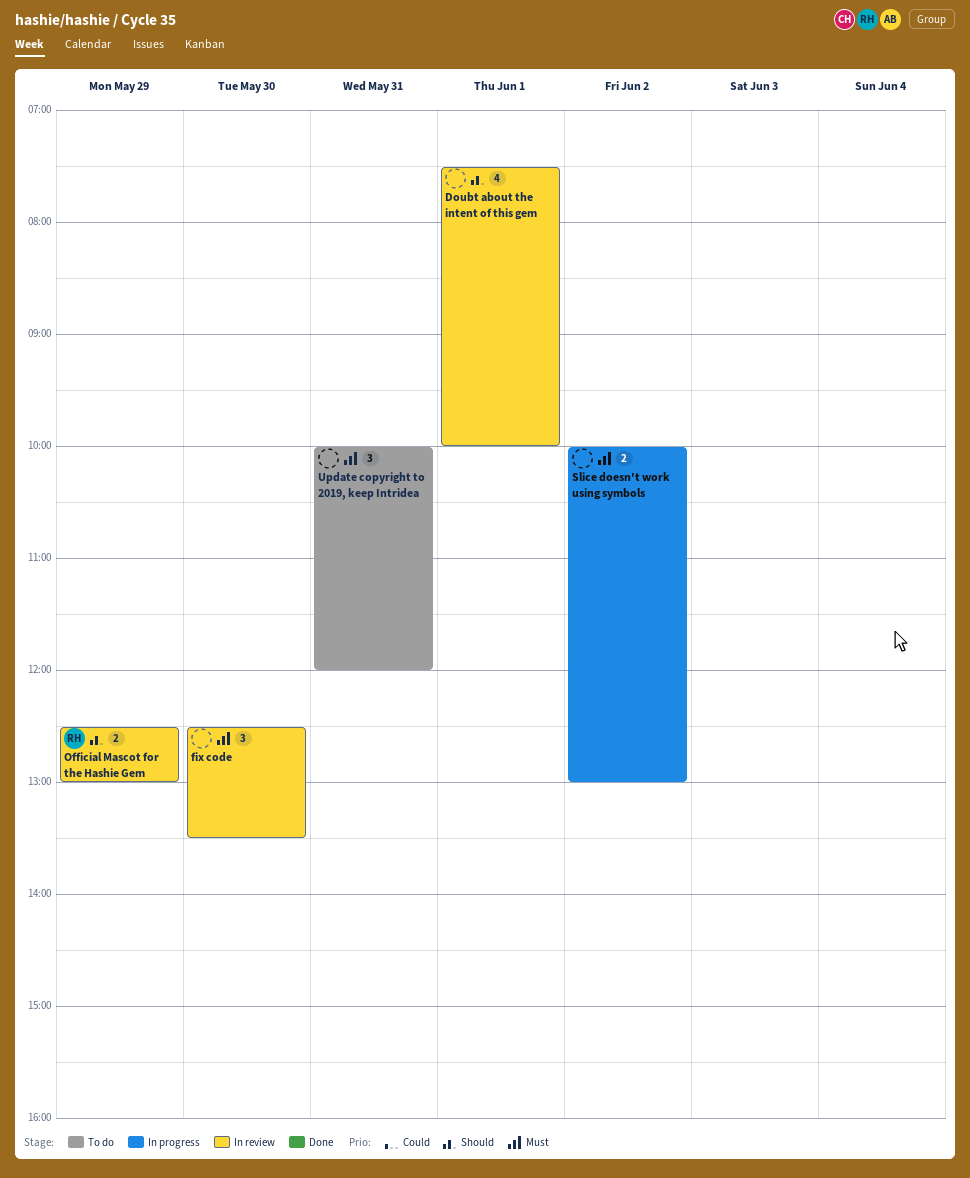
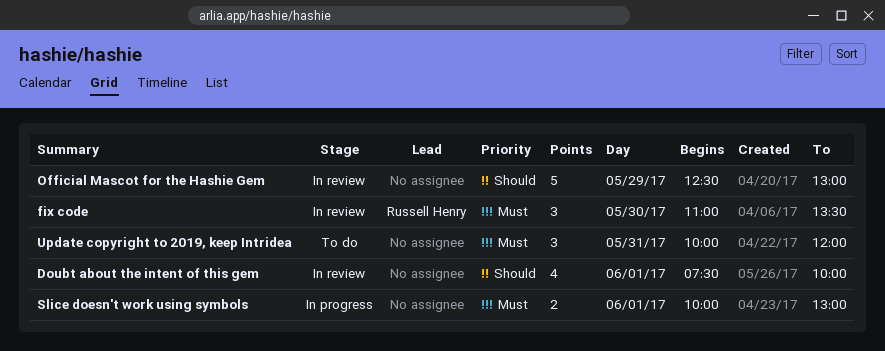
fix code, owner: none -> Russell Henry
fix code, begins: 12:30 -> 11:00
Official Mascot for the Hashie Gem, owner: Russell Henry -> none
Official Mascot for the Hashie Gem, estimate: 2 -> 5
Slice doesn't work using symbols, day: Jun 2 -> Jun 1

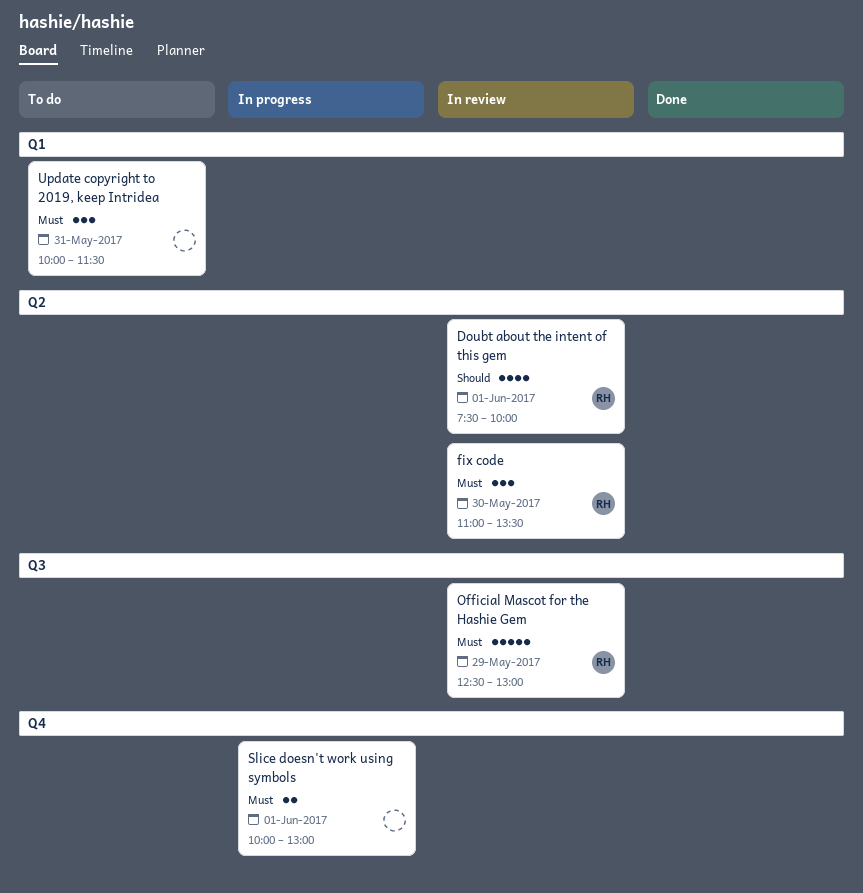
Doubt about the intent of this gem, owner: none -> Russell Henry
Official Mascot for the Hashie Gem, owner: none -> Russell Henry
Official Mascot for the Hashie Gem, priority: Should -> Must
Update copyright to 2019, keep Intridea, ends: 12:00 -> 11:30

